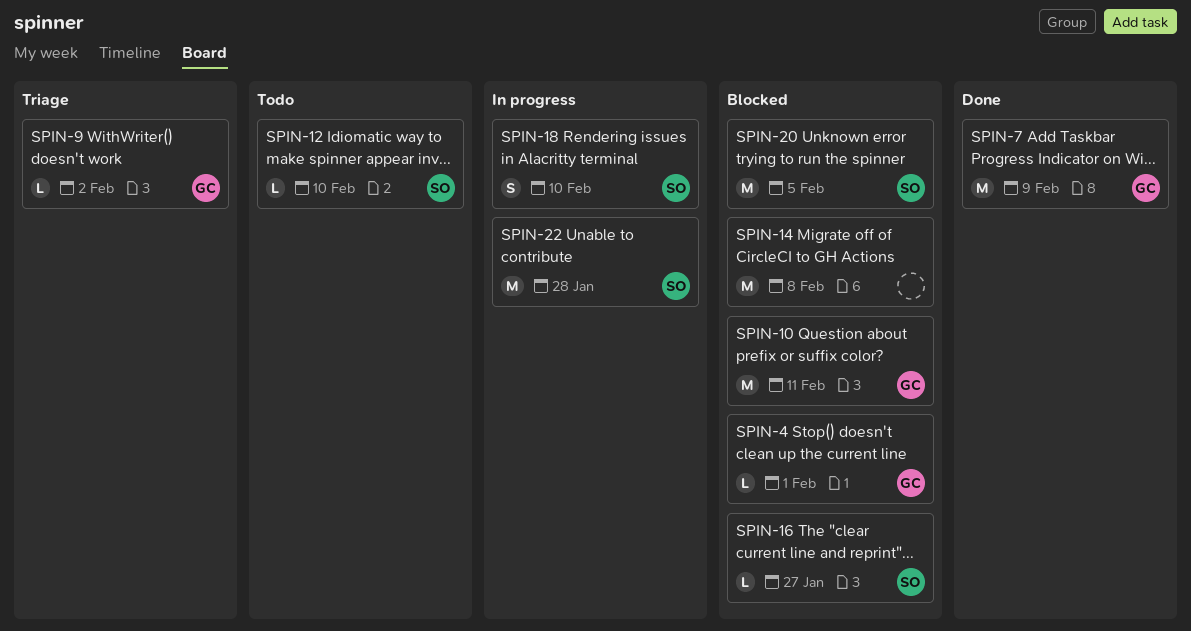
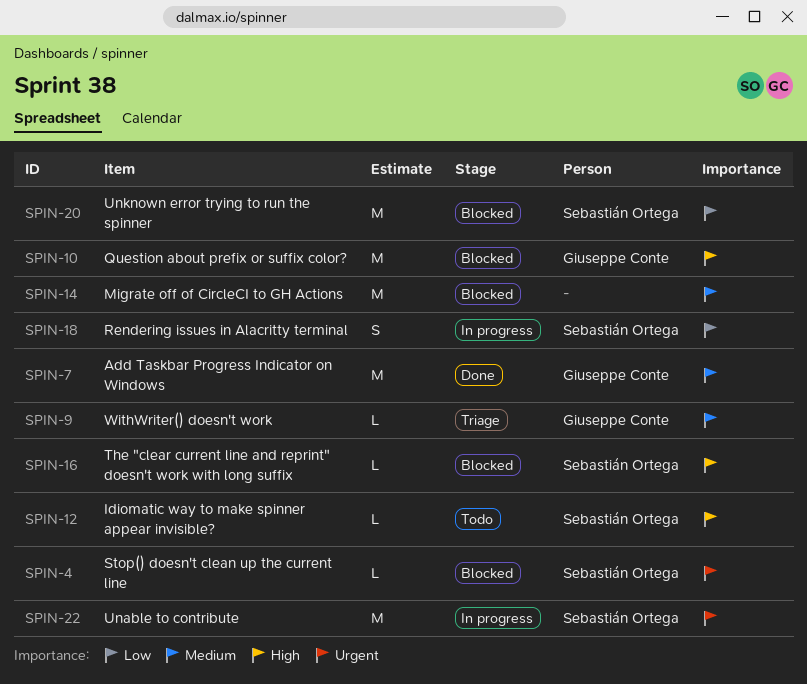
SPIN-4, owner: Giuseppe Conte -> Sebastián Ortega

